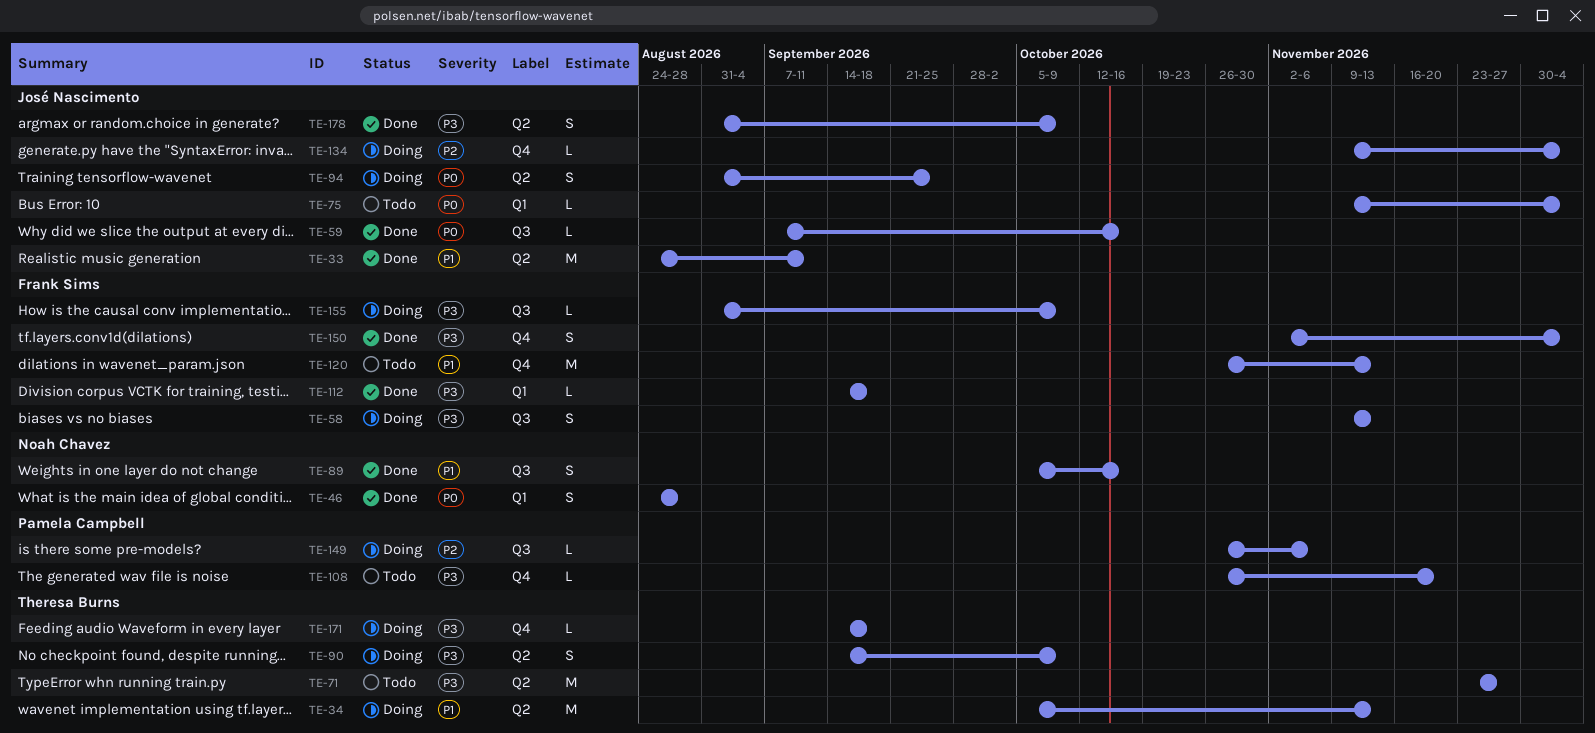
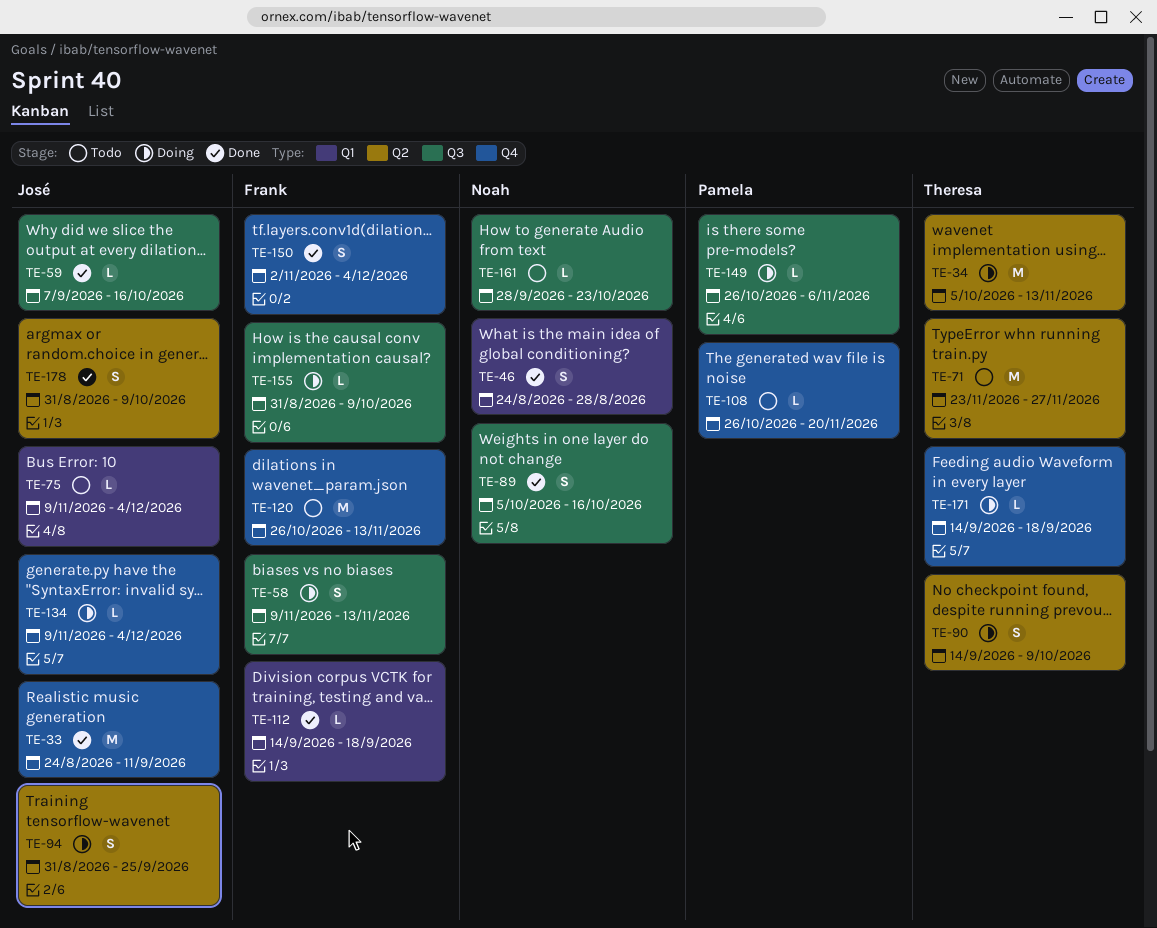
TE-33, label: Q2 -> Q4
TE-161: none -> present

